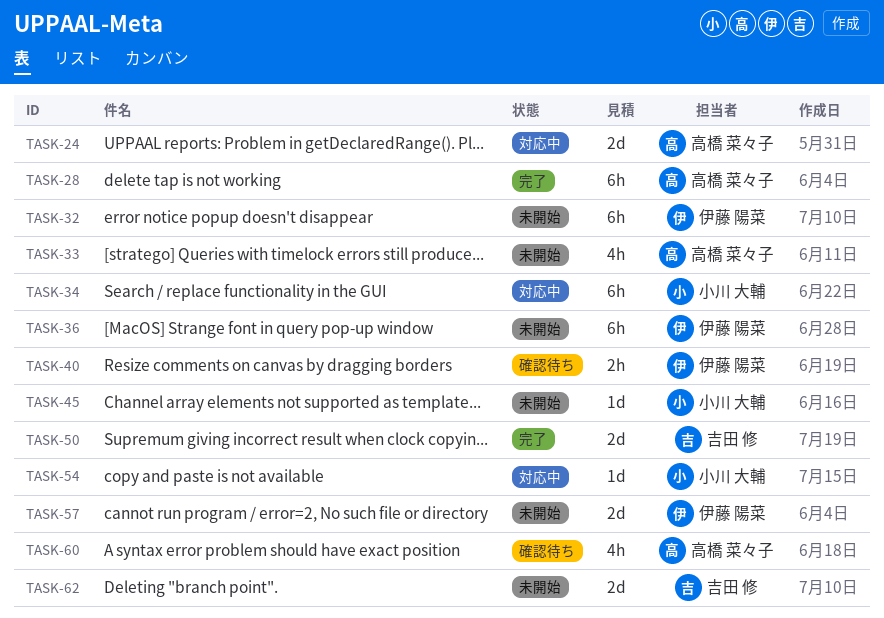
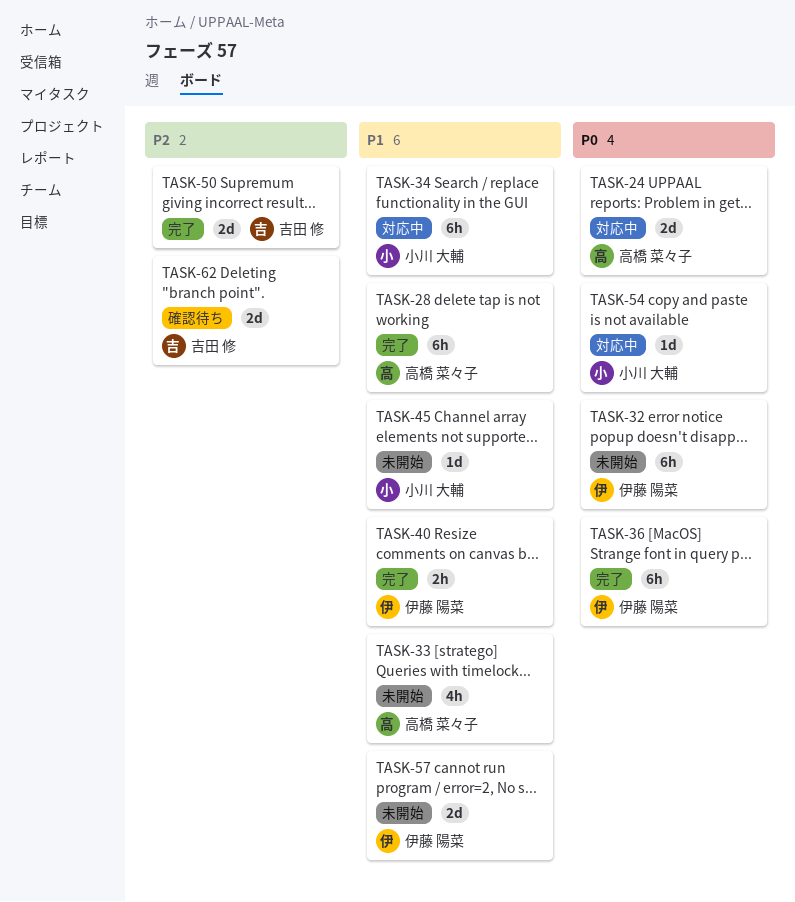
TASK-36, status: 未開始 -> 完了
TASK-40, status: 確認待ち -> 完了
TASK-60: present -> none
TASK-62, status: 未開始 -> 確認待ち

